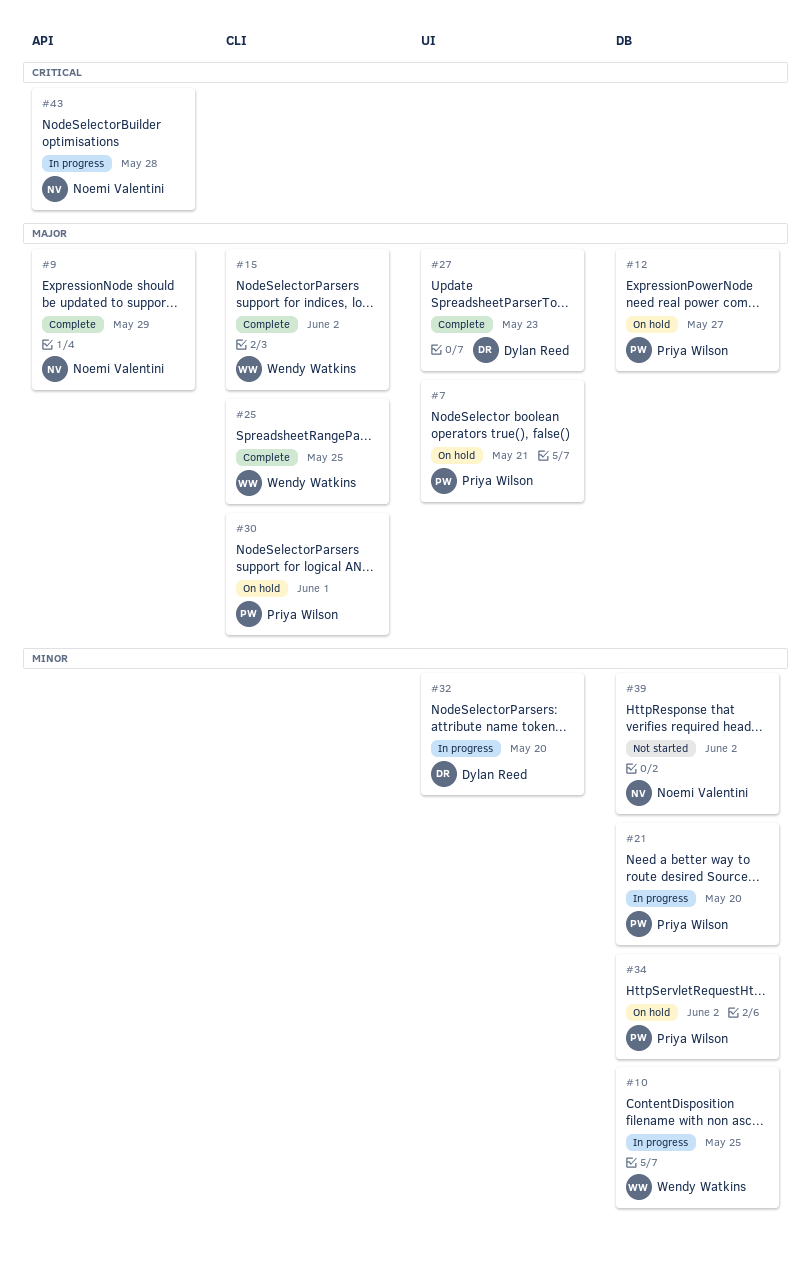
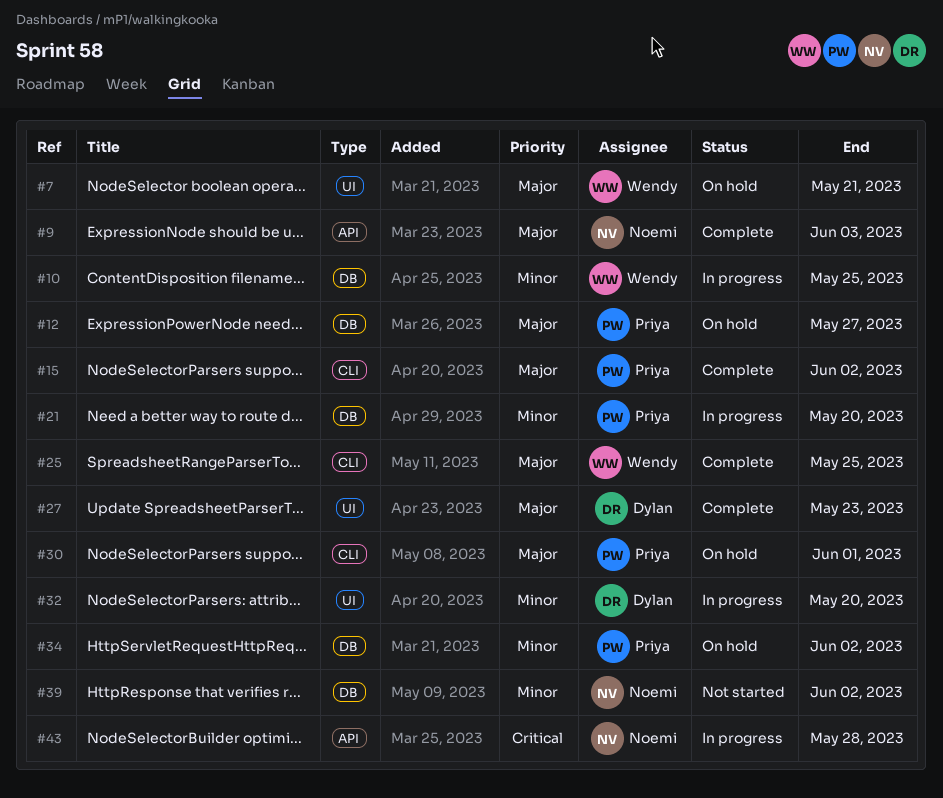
#7, owner: Priya Wilson -> Wendy Watkins
#9, due: May 29 -> Jun 3
#15, owner: Wendy Watkins -> Priya Wilson

